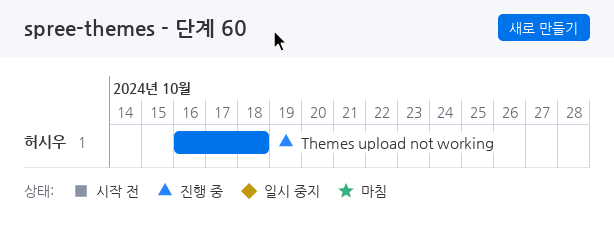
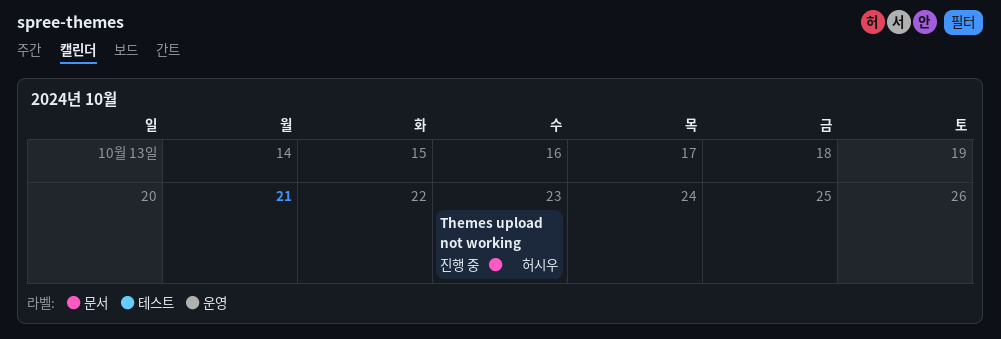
Themes upload not working, due: Oct 18 -> Oct 23

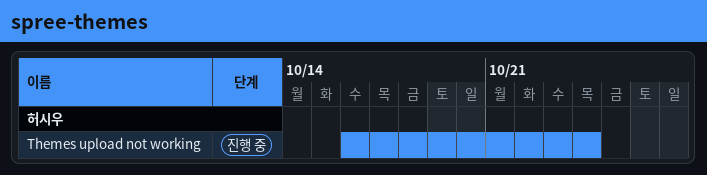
Themes upload not working, due: Oct 23 -> Oct 24

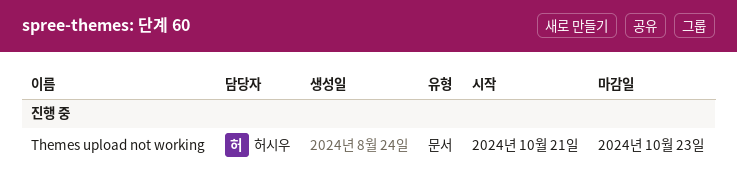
Themes upload not working, start: Oct 16 -> Oct 21
Themes upload not working, due: Oct 24 -> Oct 23

